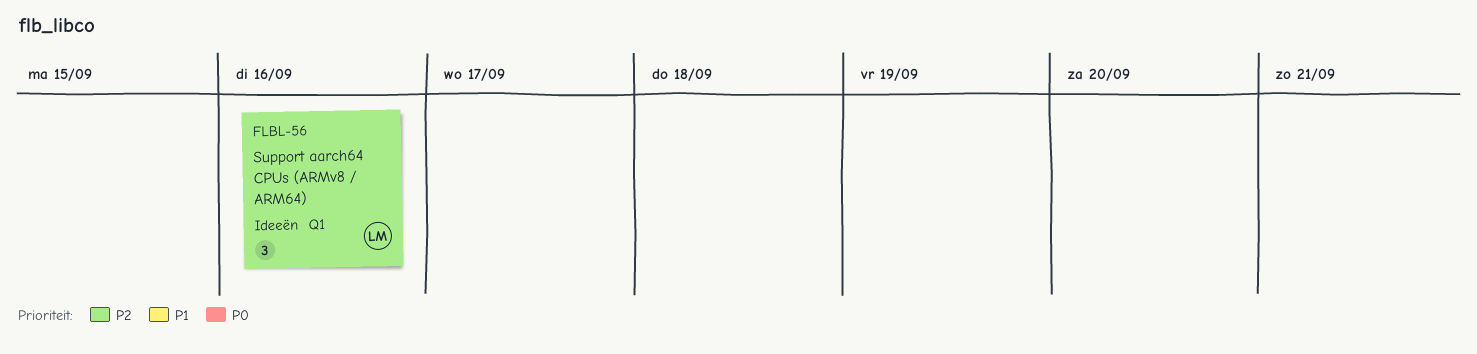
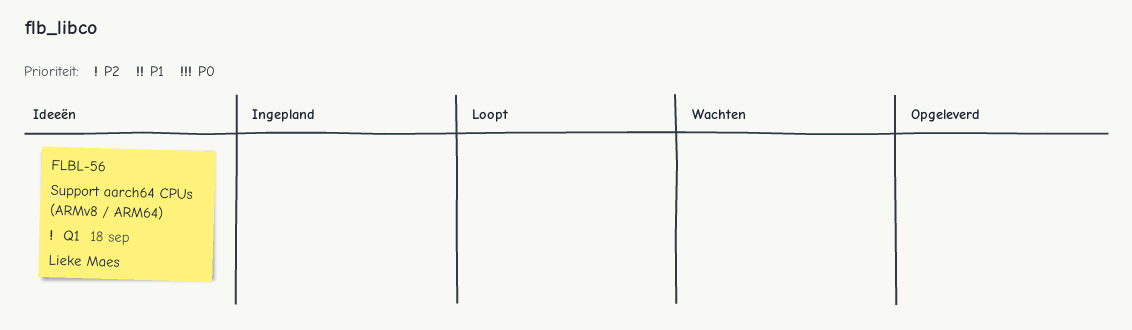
FLBL-56, due: Sep 16 -> Sep 18

